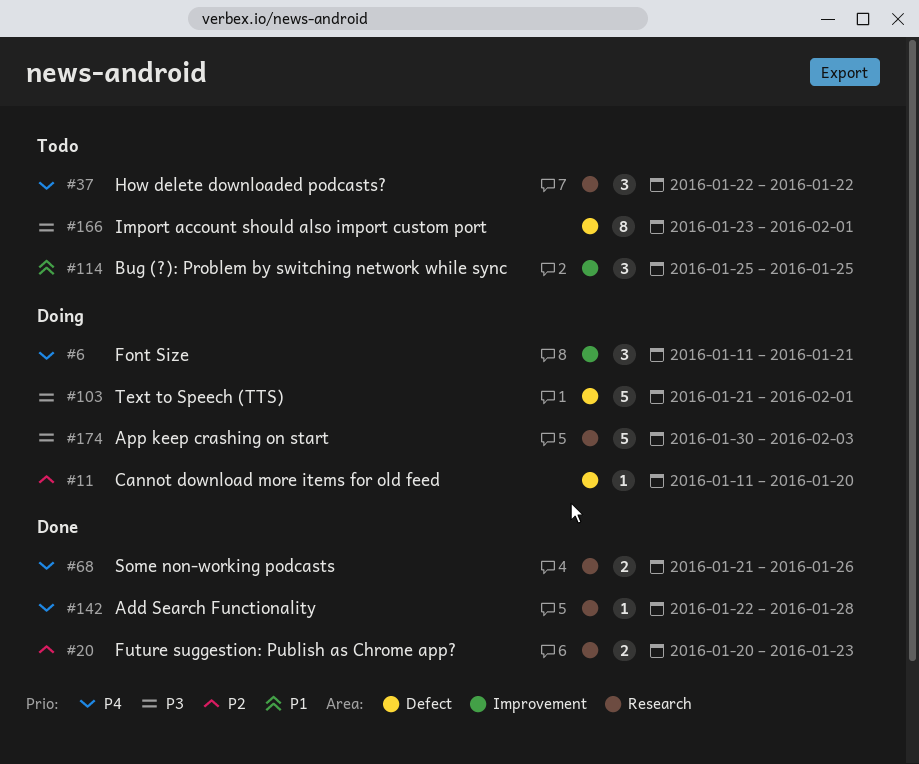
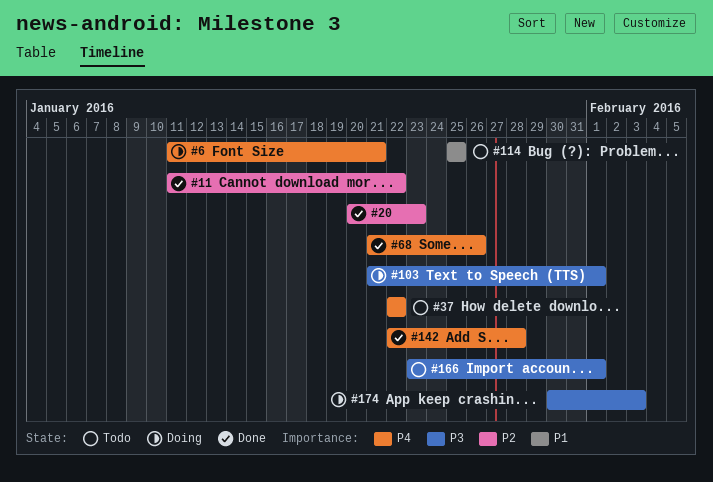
#11, status: Doing -> Done
#11, due: Jan 20 -> Jan 22

